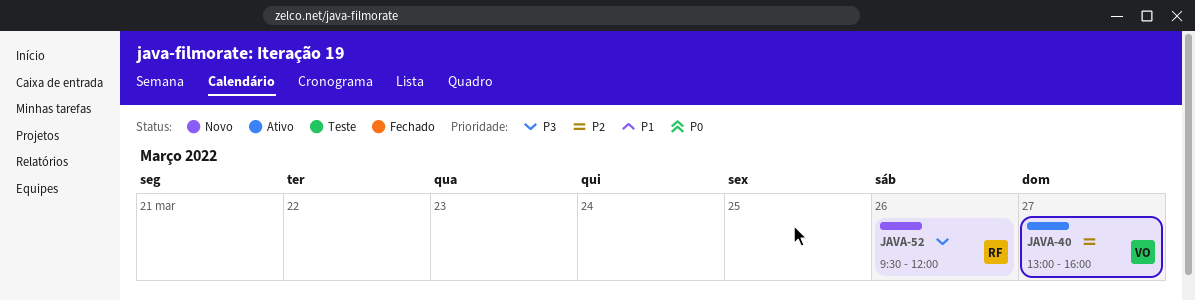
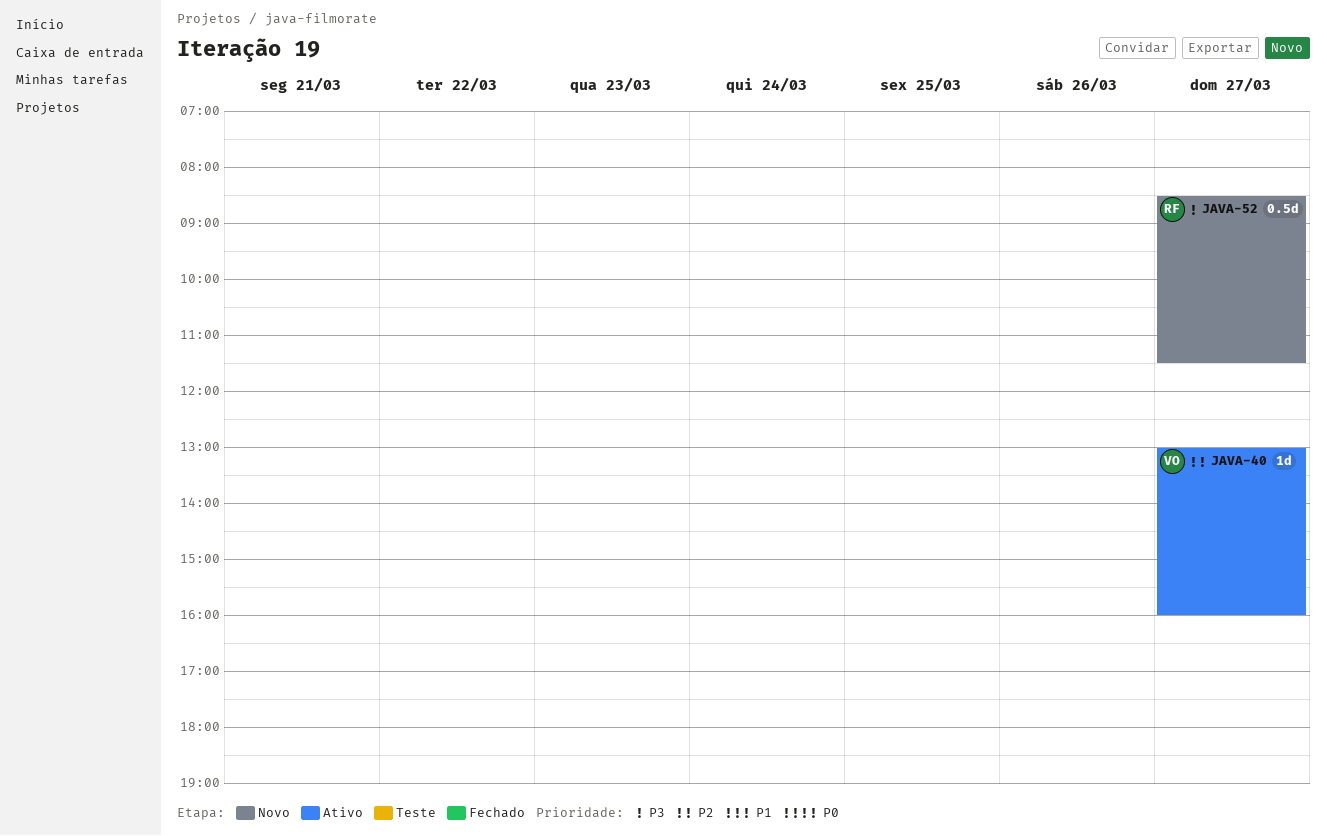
JAVA-52, day: Mar 26 -> Mar 27
JAVA-52, begins: 09:30 -> 08:30
JAVA-52, ends: 12:00 -> 11:30

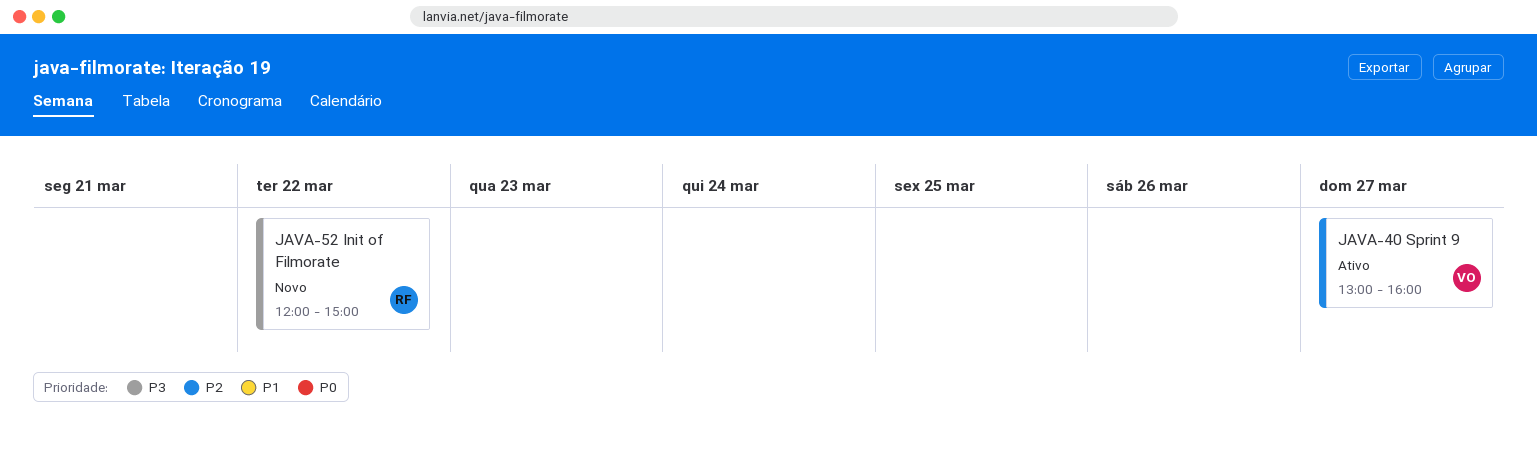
JAVA-52, day: Mar 27 -> Mar 22
JAVA-52, begins: 08:30 -> 12:00
JAVA-52, ends: 11:30 -> 15:00

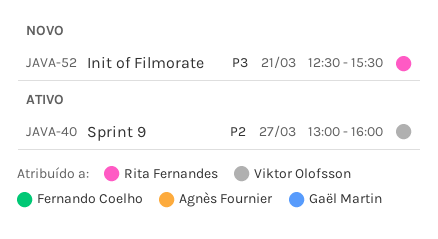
JAVA-52, day: Mar 22 -> Mar 21
JAVA-52, begins: 12:00 -> 12:30
JAVA-52, ends: 15:00 -> 15:30

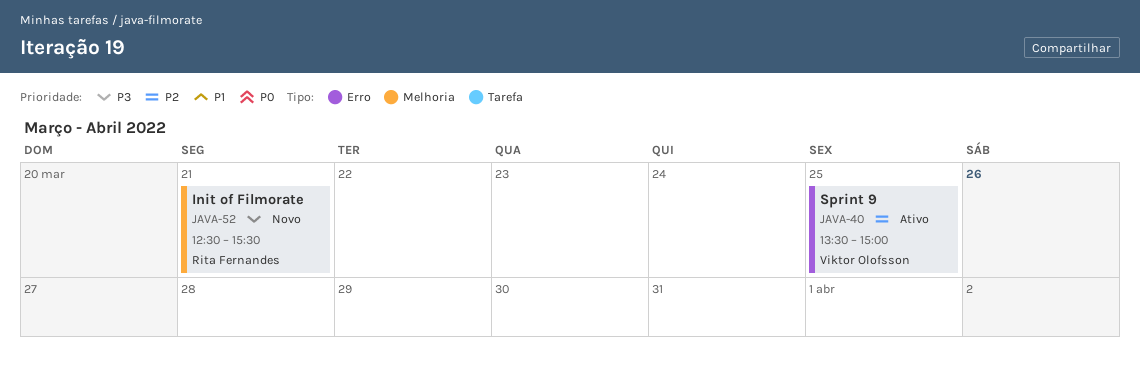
JAVA-40, day: Mar 27 -> Mar 25
JAVA-40, begins: 13:00 -> 13:30
JAVA-40, ends: 16:00 -> 15:00

